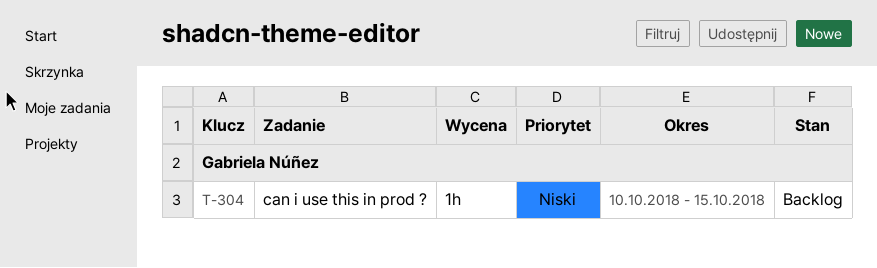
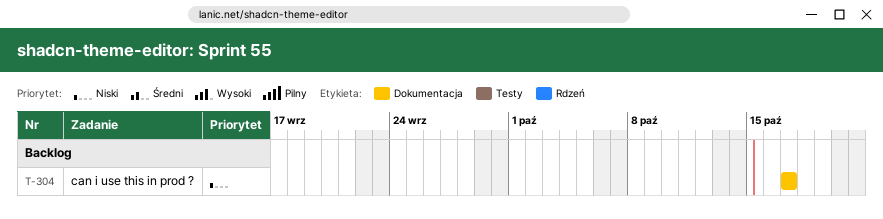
T-304, start: Oct 10 -> Oct 17
T-304, due: Oct 15 -> Oct 17

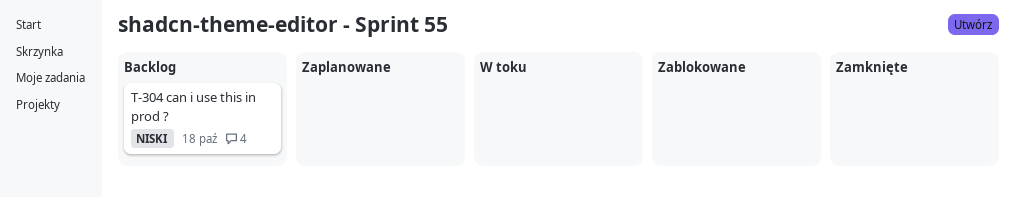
T-304, due: Oct 17 -> Oct 18

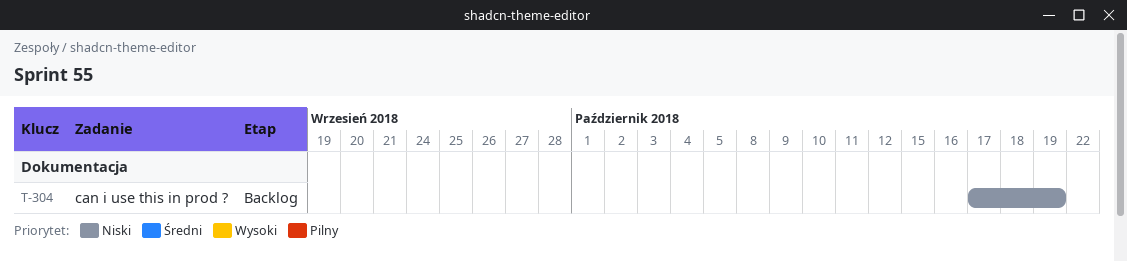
T-304, due: Oct 18 -> Oct 19

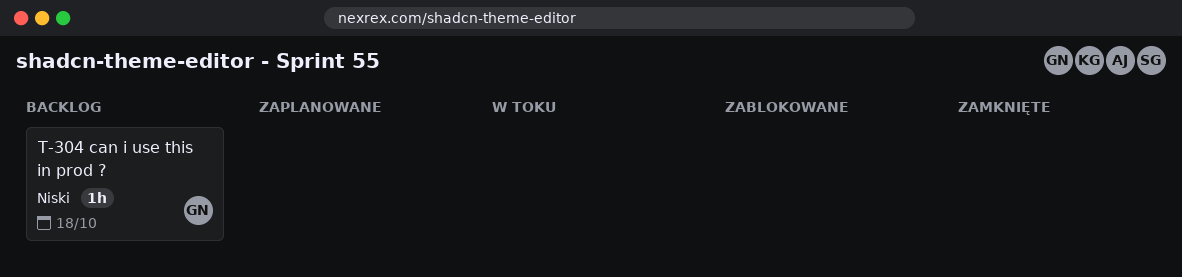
T-304, due: Oct 19 -> Oct 18

